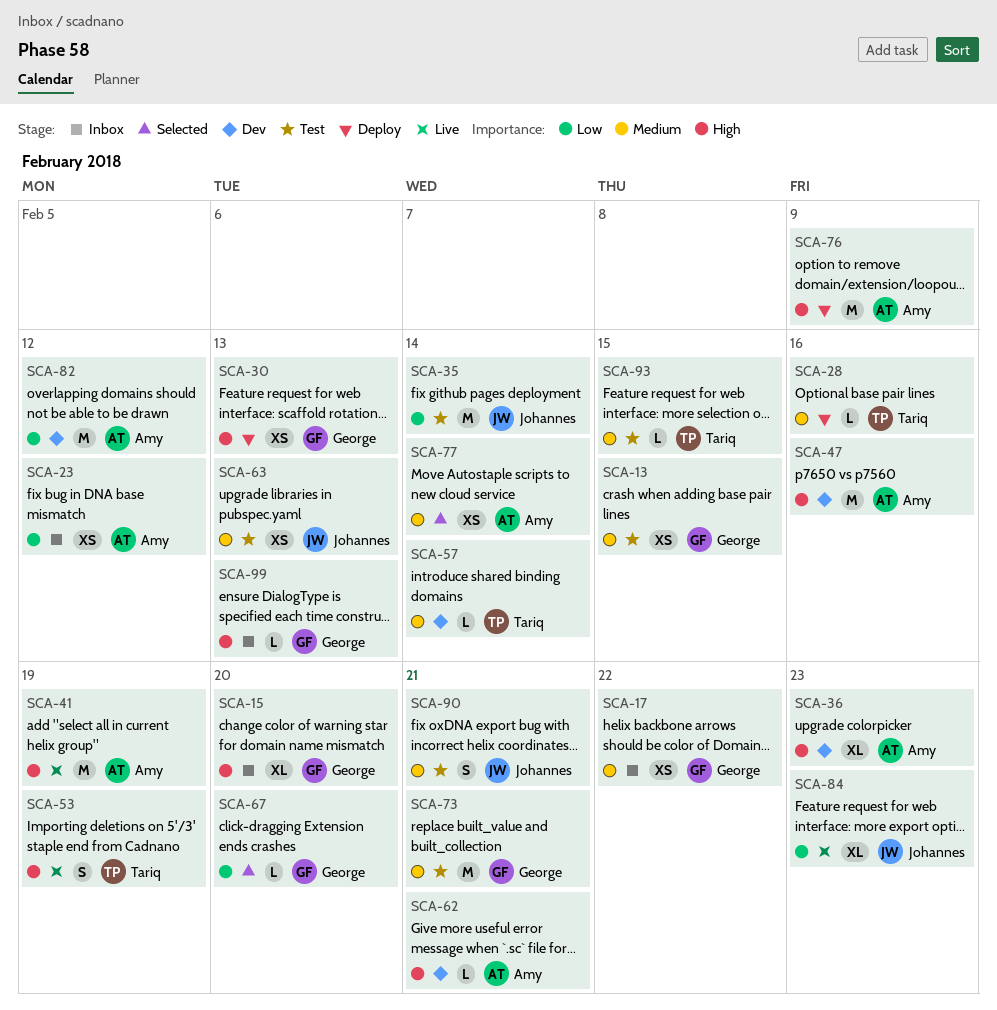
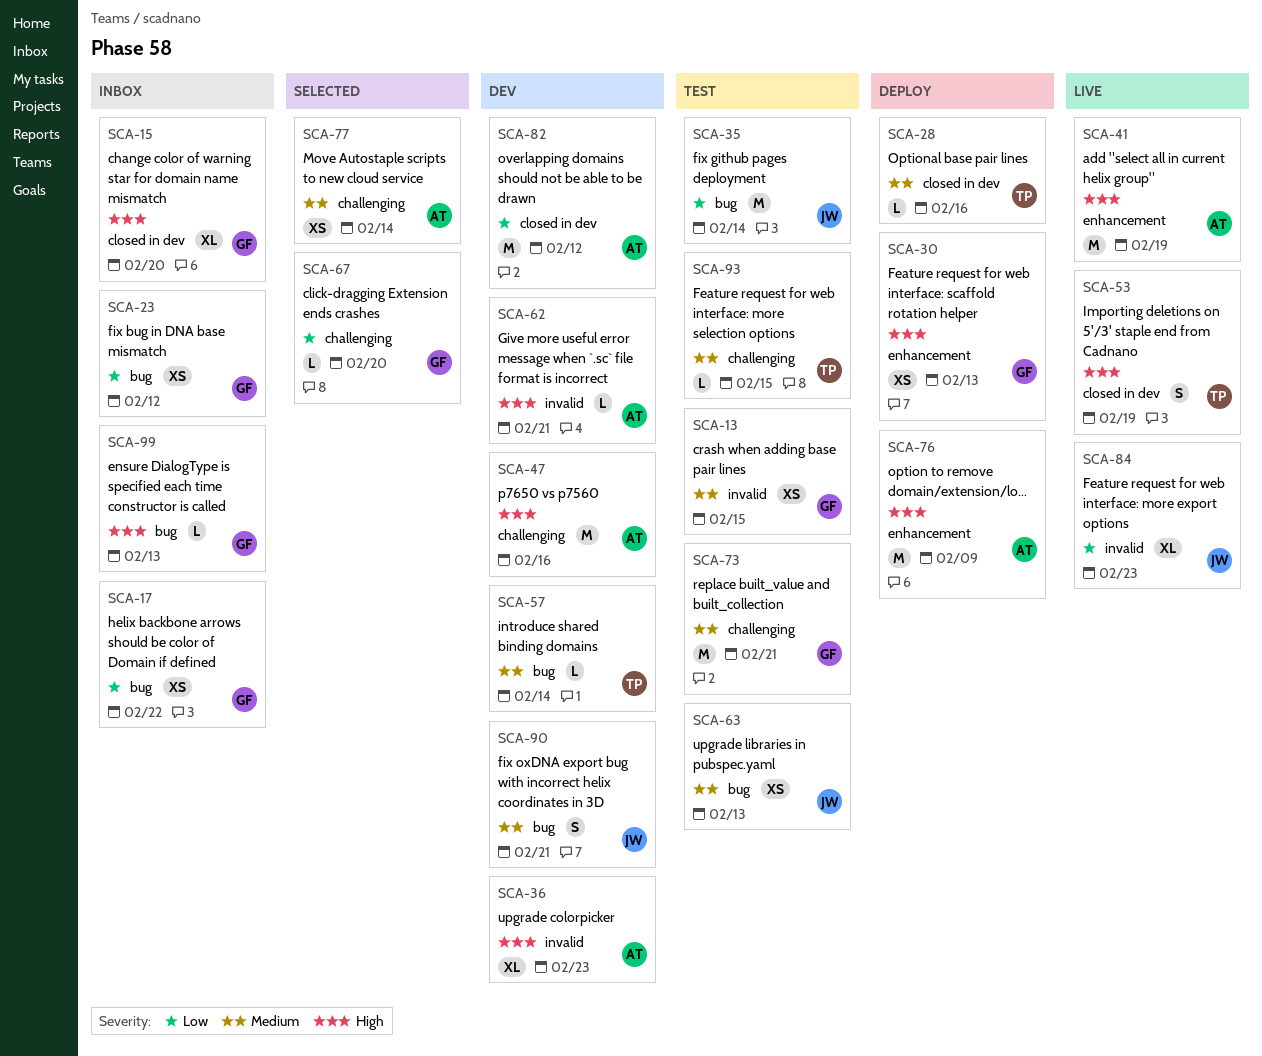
SCA-17, priority: Medium -> Low
SCA-23, owner: Amy -> George
SCA-90, status: Test -> Dev

